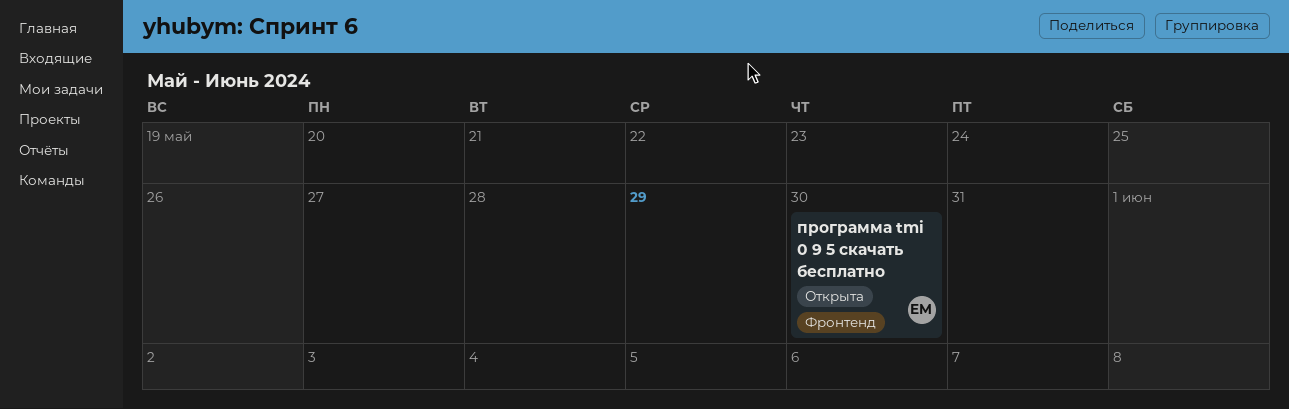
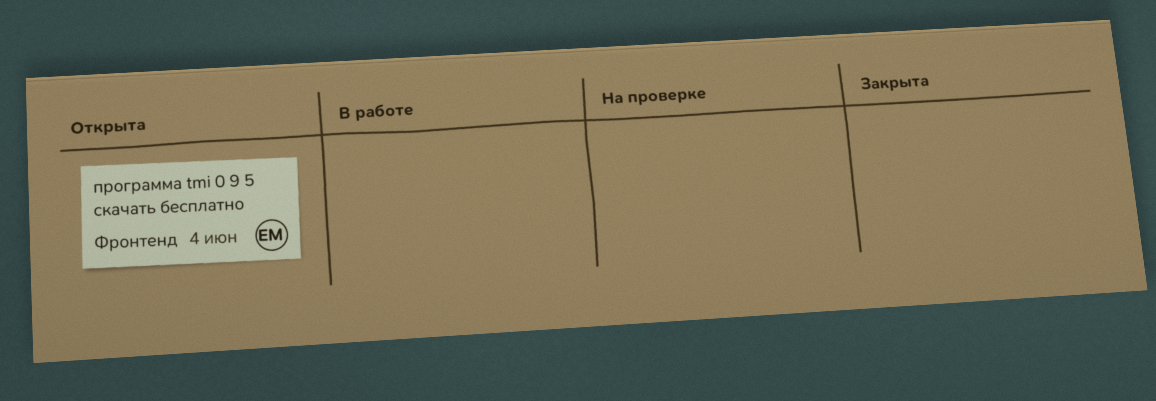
программа tmi 0 9 5 скачать бесплатно, due: May 30 -> Jun 4

